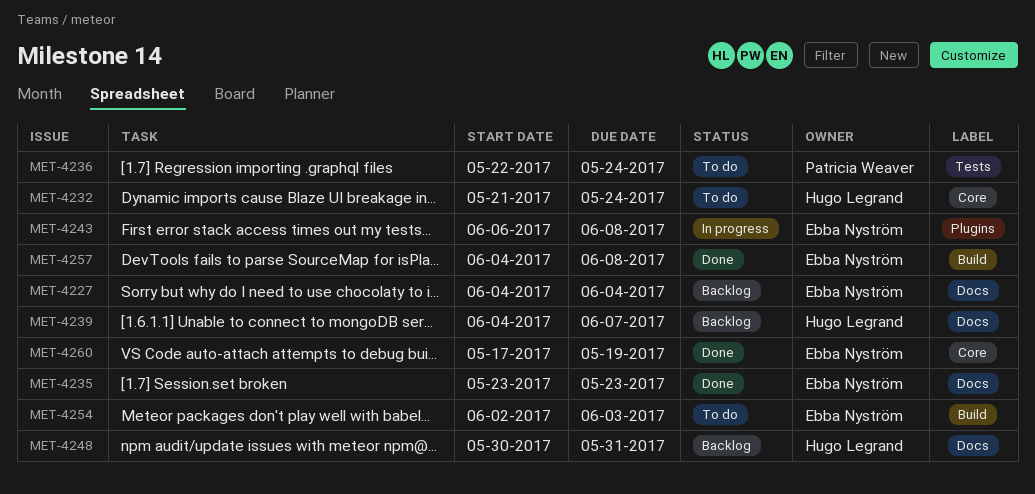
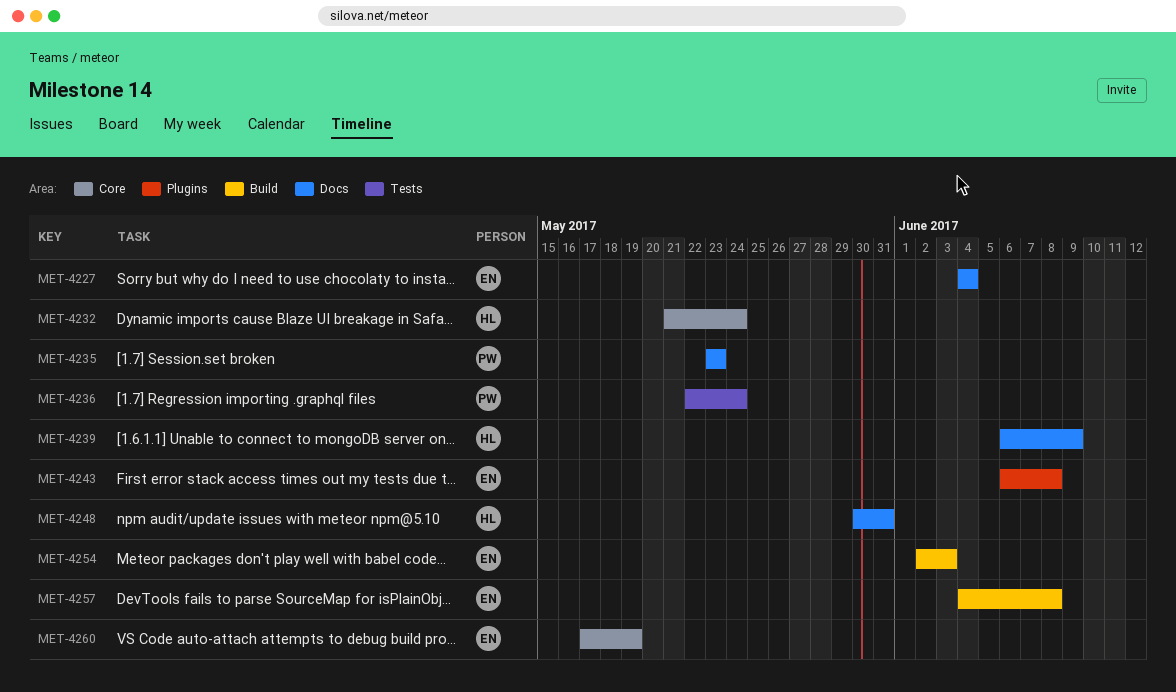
MET-4235, owner: Ebba Nyström -> Patricia Weaver
MET-4239, start: Jun 4 -> Jun 6
MET-4239, due: Jun 7 -> Jun 9

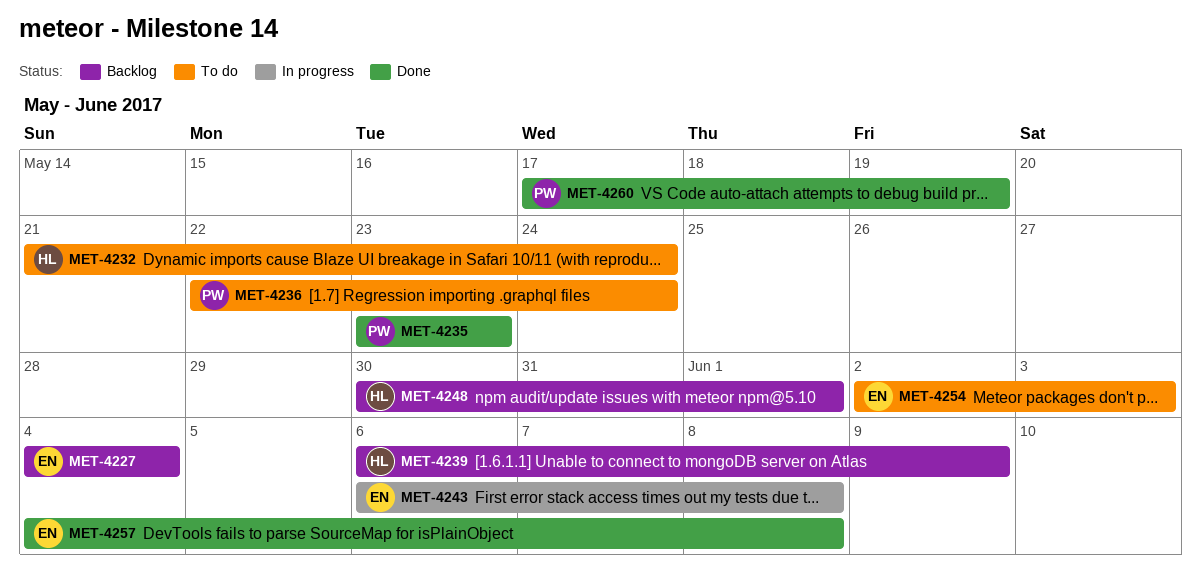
MET-4248, due: May 31 -> Jun 1
MET-4260, owner: EN -> PW

